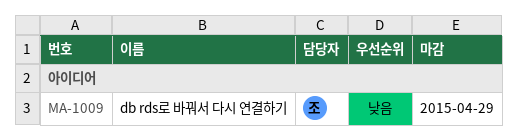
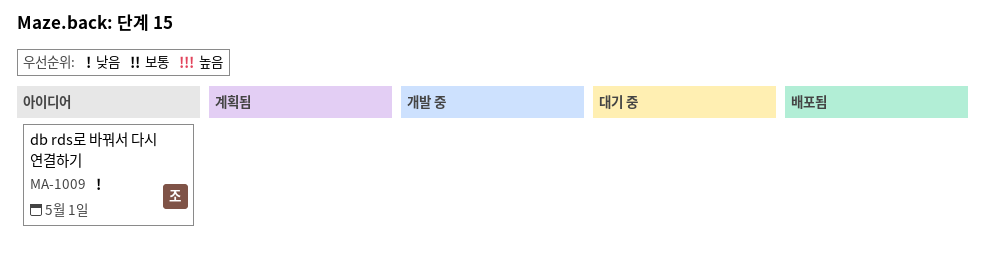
MA-1009, due: Apr 29 -> May 1

